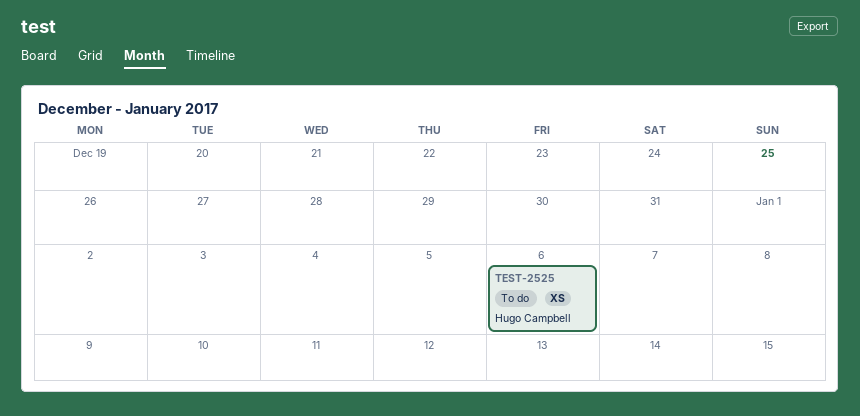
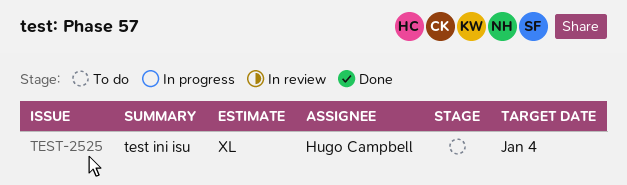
TEST-2525, estimate: XS -> XL
TEST-2525, due: Jan 6 -> Jan 4

